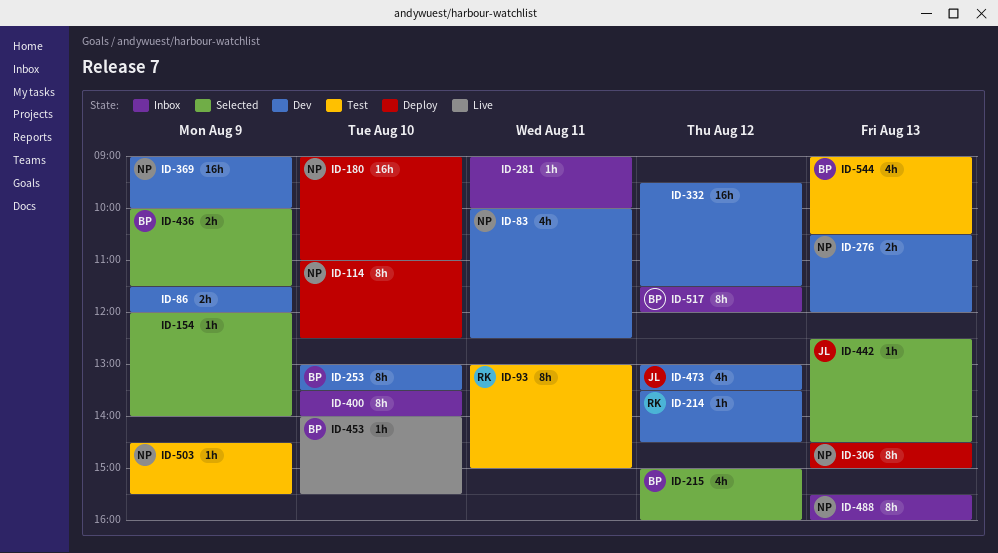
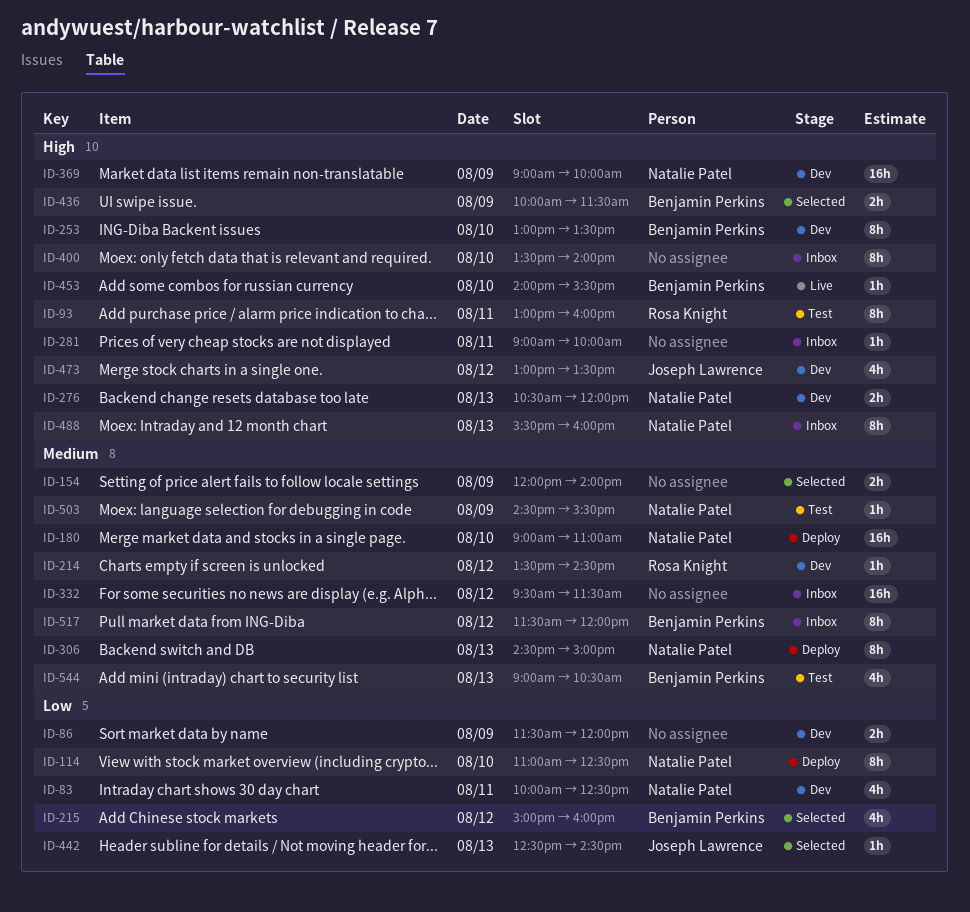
ID-93, ends: 15:00 -> 16:00
ID-154, estimate: 1h -> 2h
ID-332, status: Dev -> Inbox

